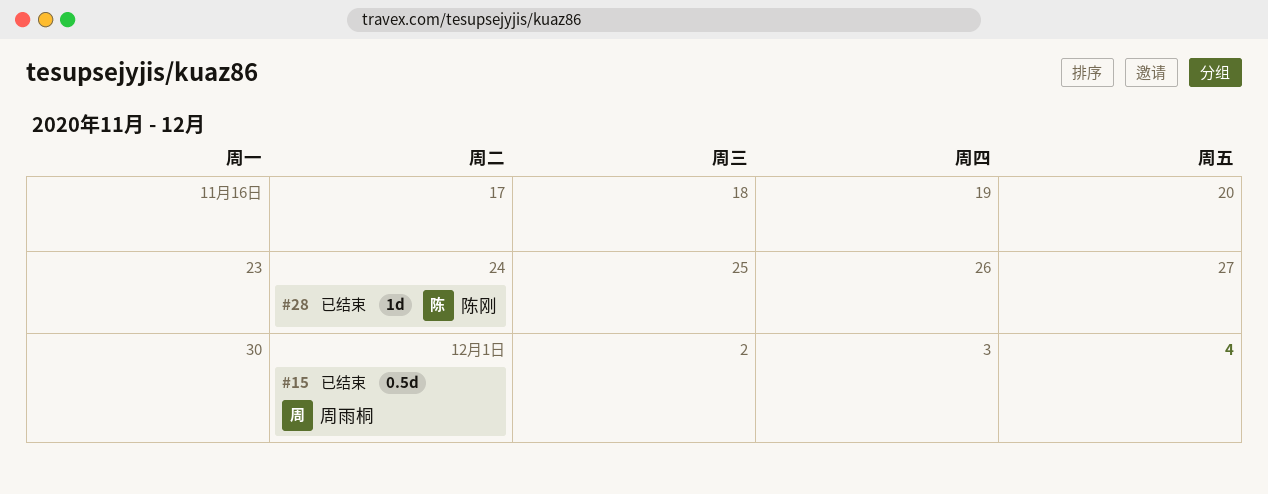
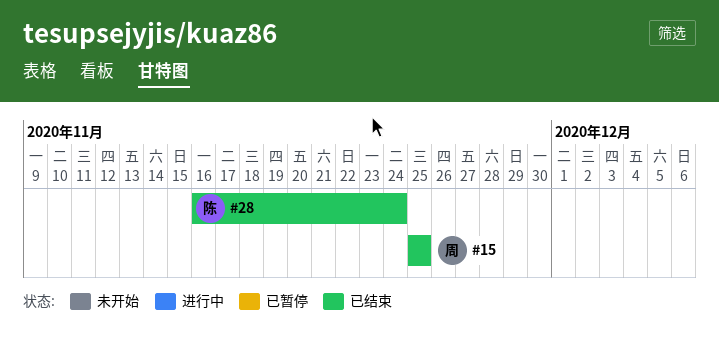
#15, due: Dec 1 -> Nov 25

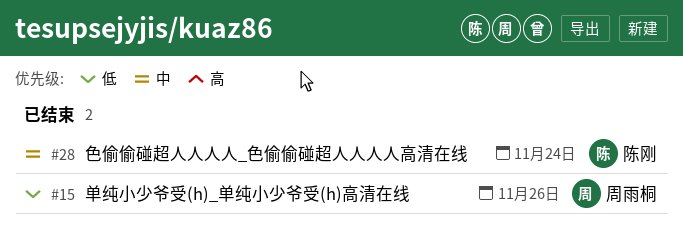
#15, due: Nov 25 -> Nov 26

